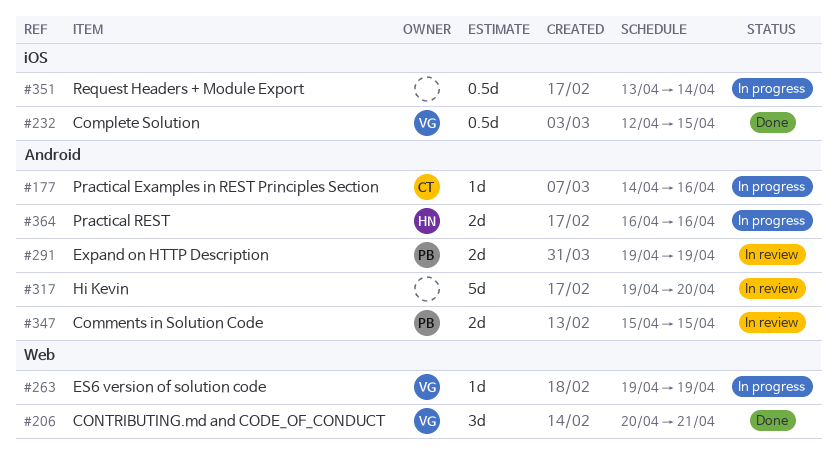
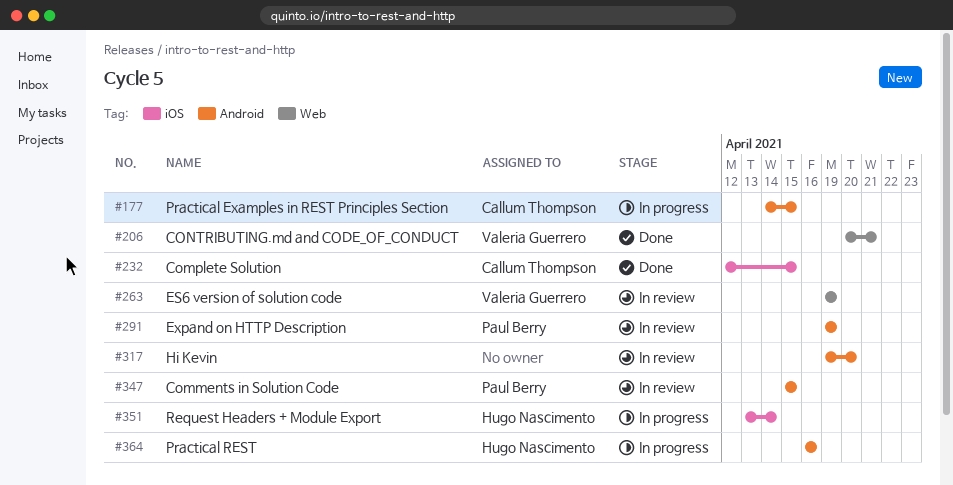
#177, due: Apr 16 -> Apr 15
#232, owner: Valeria Guerrero -> Callum Thompson
#263, status: In progress -> In review
#351, owner: none -> Hugo Nascimento

